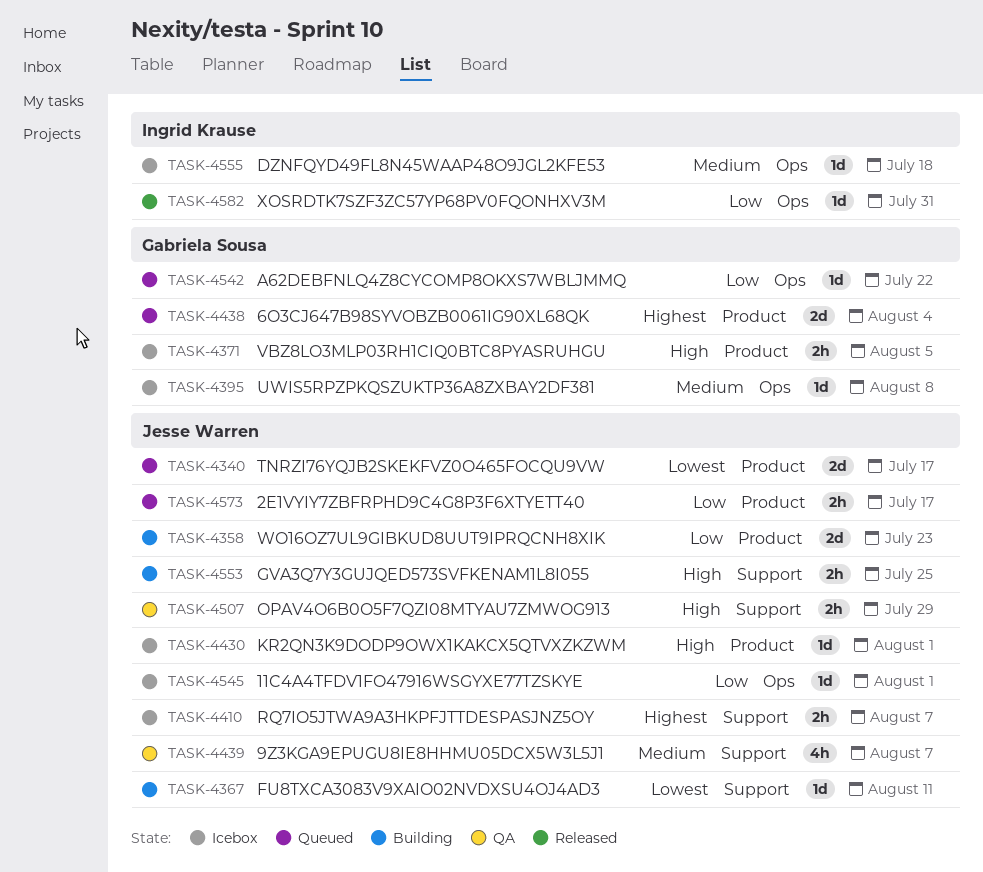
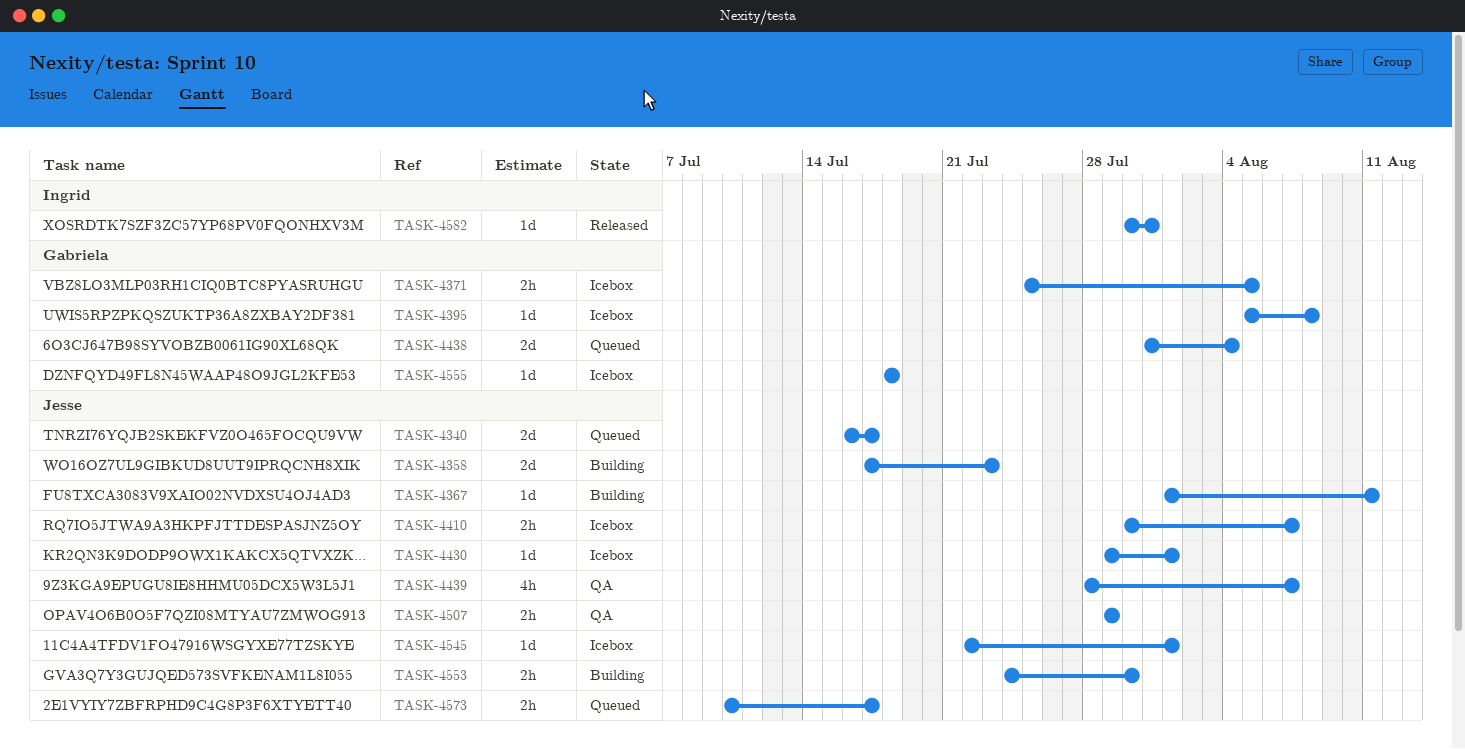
TASK-4542: present -> none
TASK-4553, due: Jul 25 -> Jul 30
TASK-4555, owner: Ingrid Krause -> Gabriela Sousa

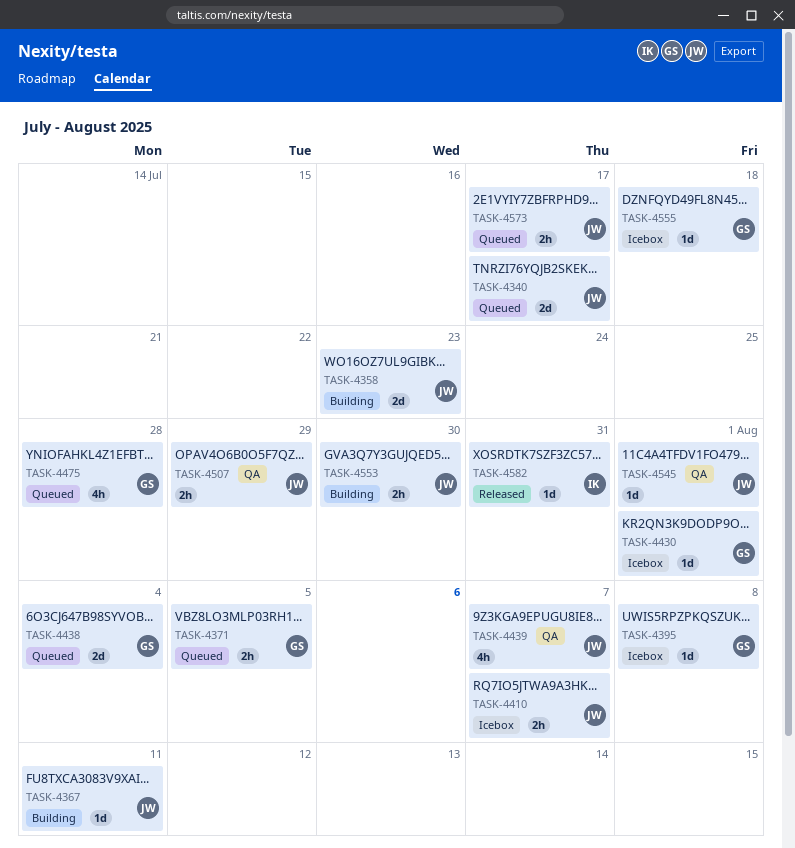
TASK-4371, status: Icebox -> Queued
TASK-4430, owner: Jesse -> Gabriela
TASK-4475: none -> present
TASK-4545, status: Icebox -> QA

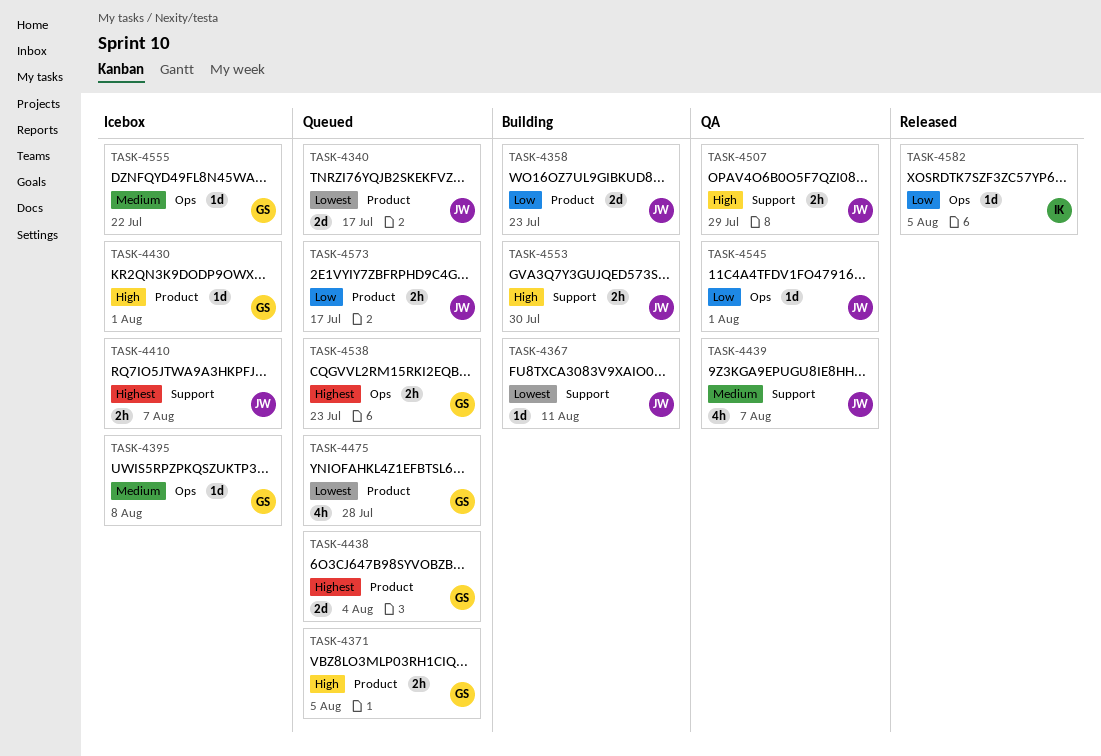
TASK-4538: none -> present
TASK-4555, due: Jul 18 -> Jul 22
TASK-4582, due: Jul 31 -> Aug 5

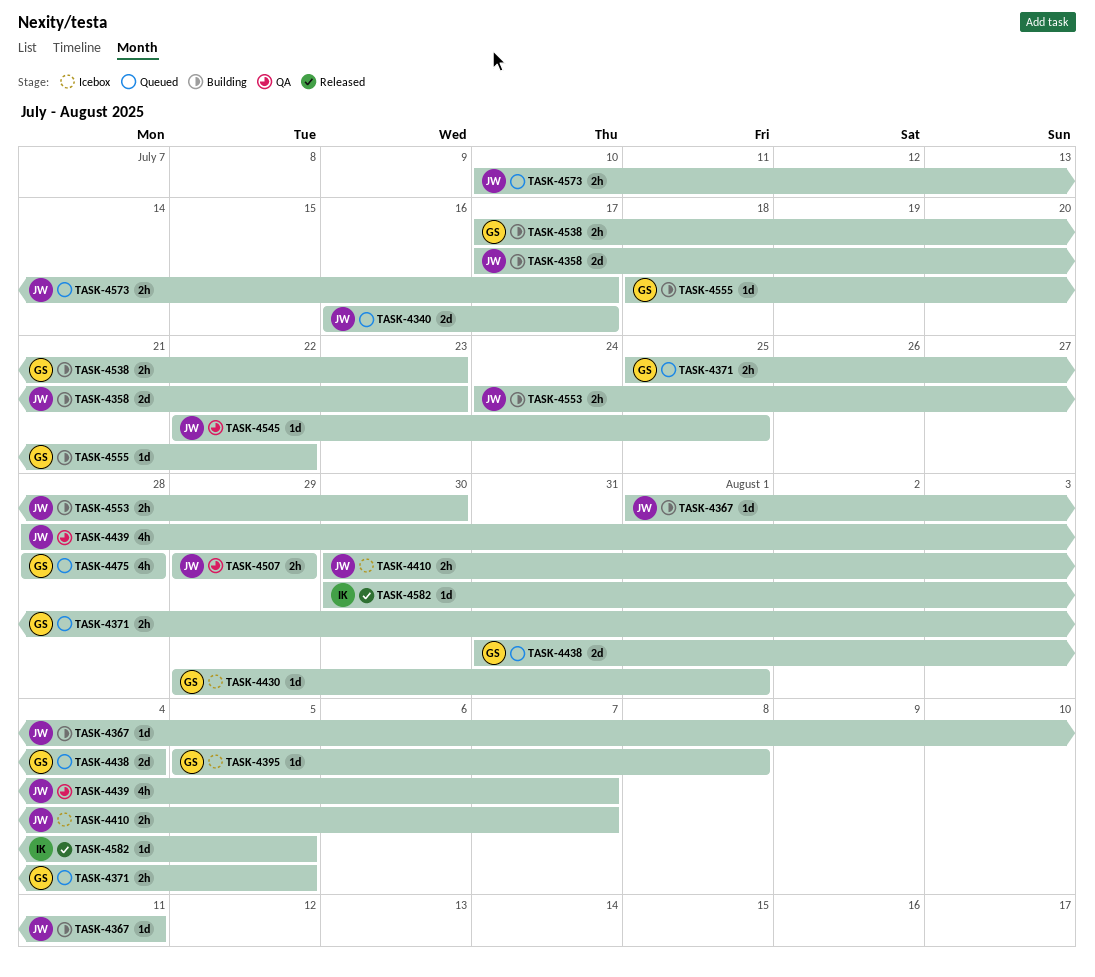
TASK-4538, status: Queued -> Building
TASK-4545, due: Aug 1 -> Jul 25
TASK-4555, status: Icebox -> Building

